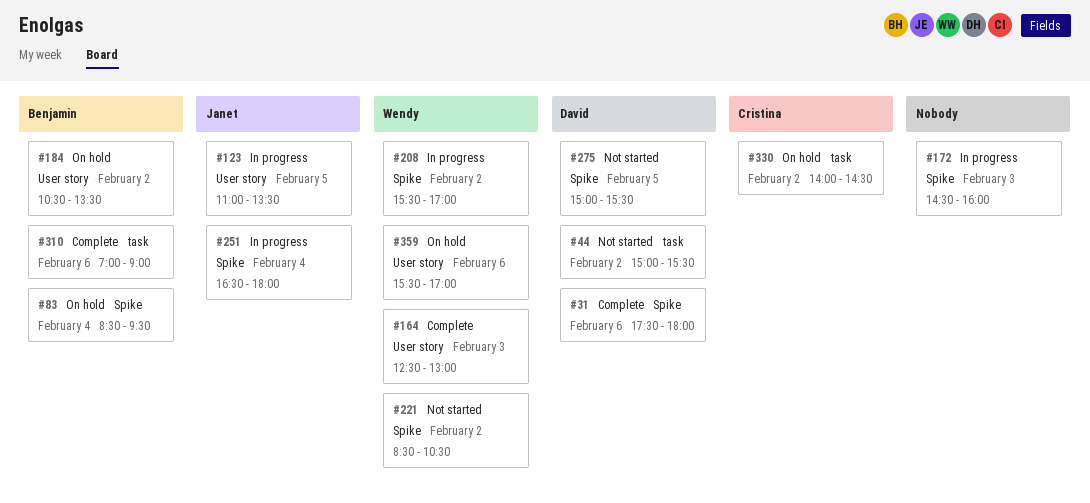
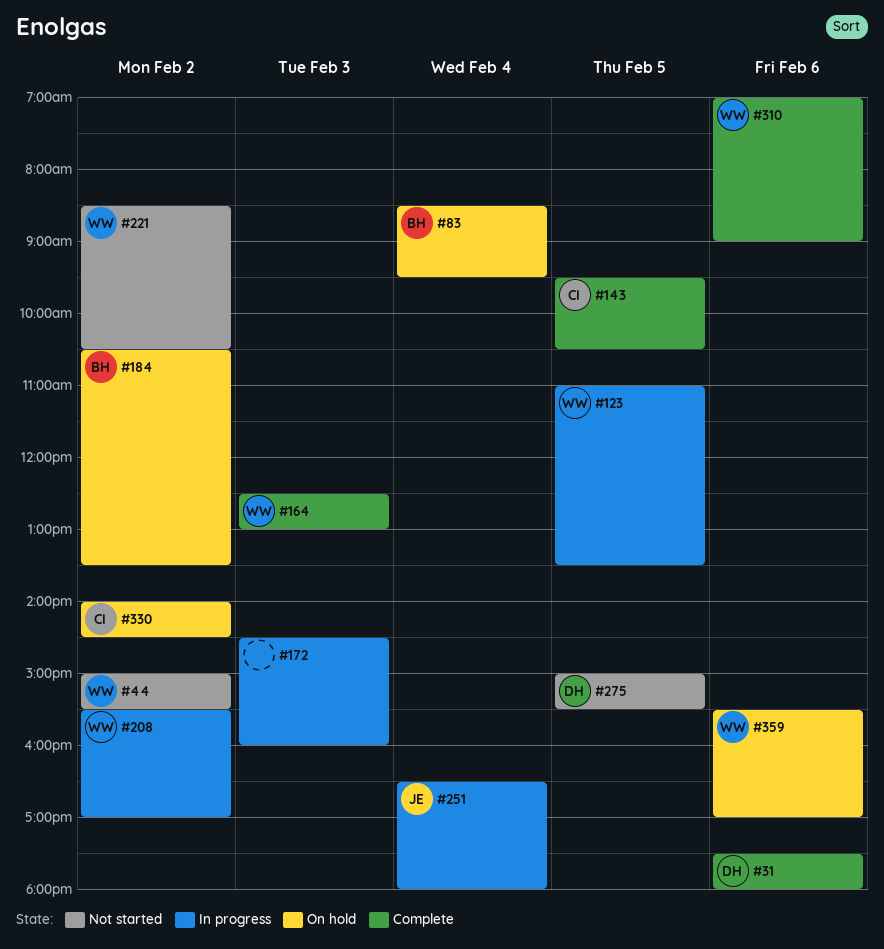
#44, owner: David -> Wendy
#123, owner: Janet -> Wendy
#143: none -> present
#310, owner: Benjamin -> Wendy

